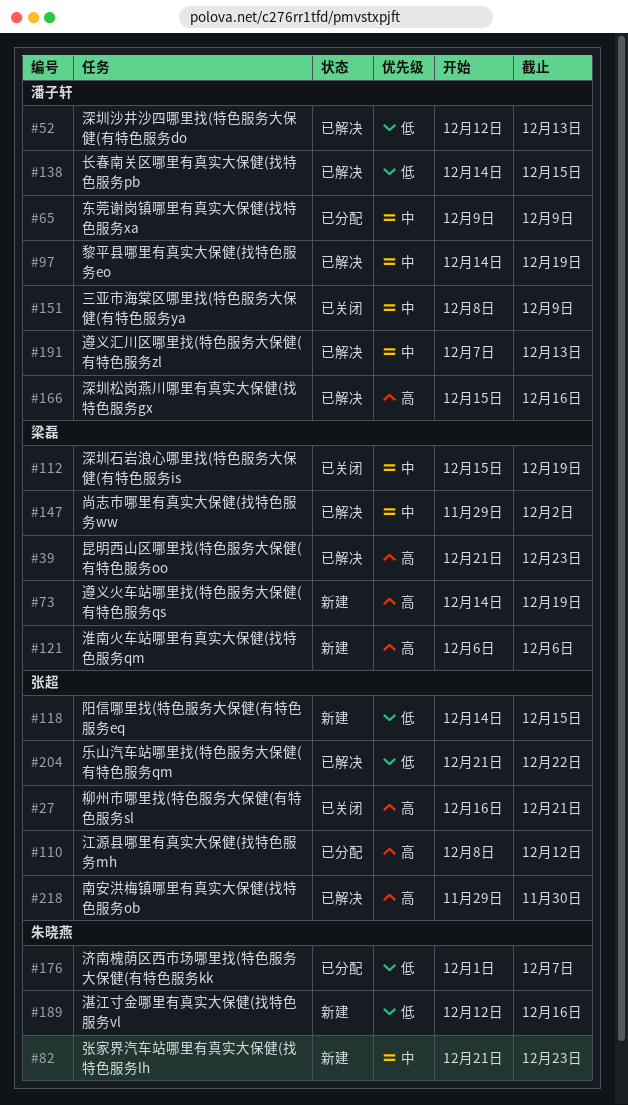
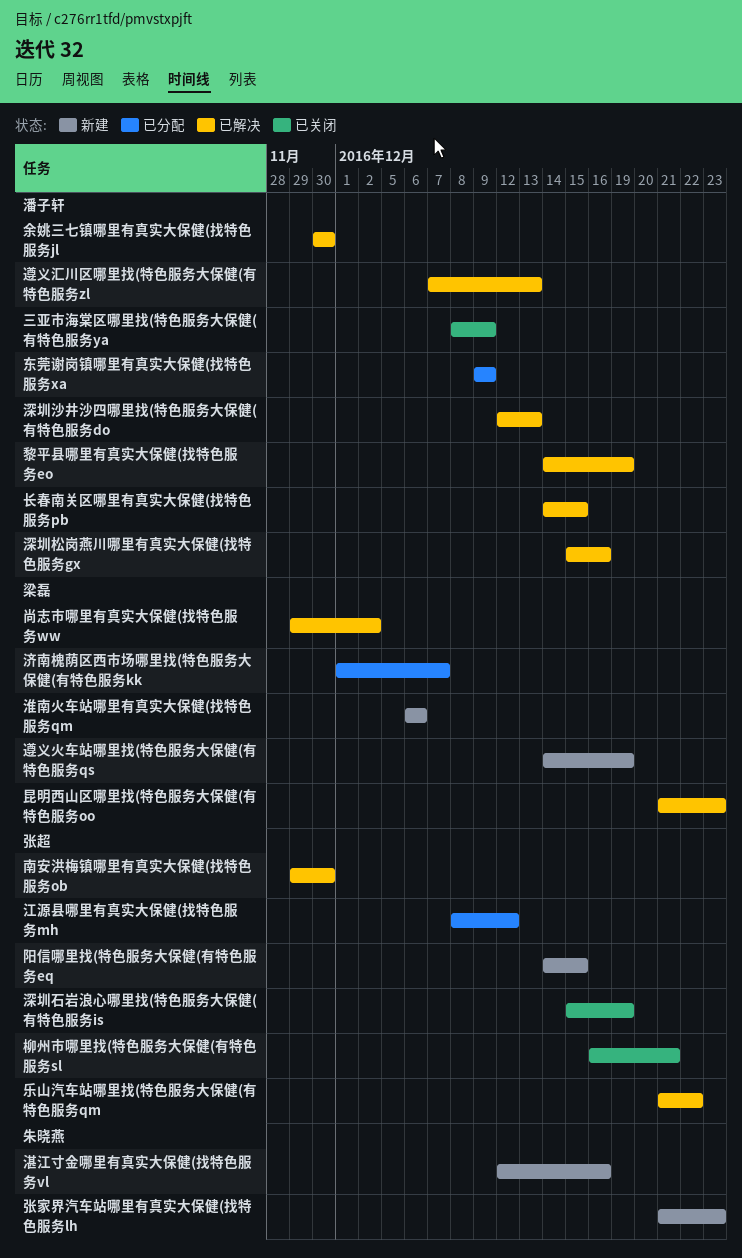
余姚三七镇哪里有真实大保健(找特色服务jl: none -> present
济南槐荫区西市场哪里找(特色服务大保健(有特色服务kk, owner: 朱晓燕 -> 梁磊
深圳石岩浪心哪里找(特色服务大保健(有特色服务is, owner: 梁磊 -> 张超

